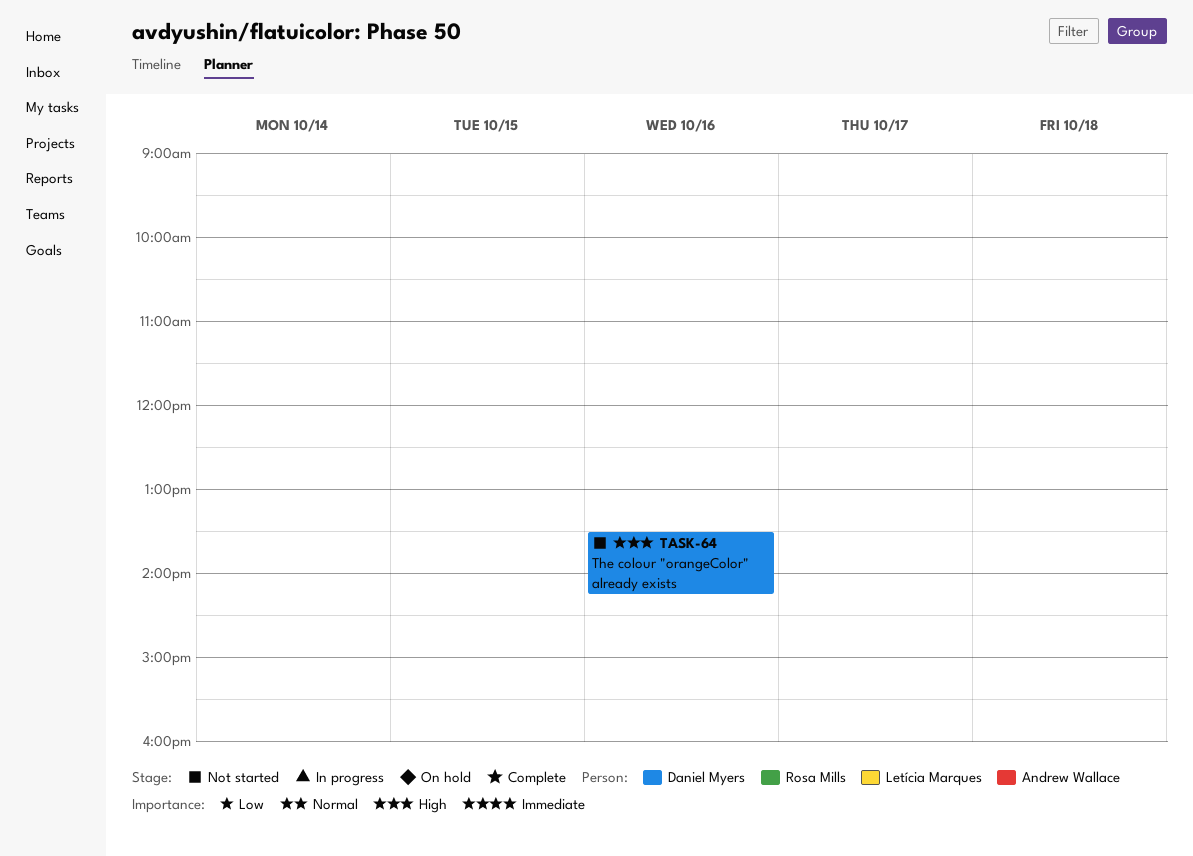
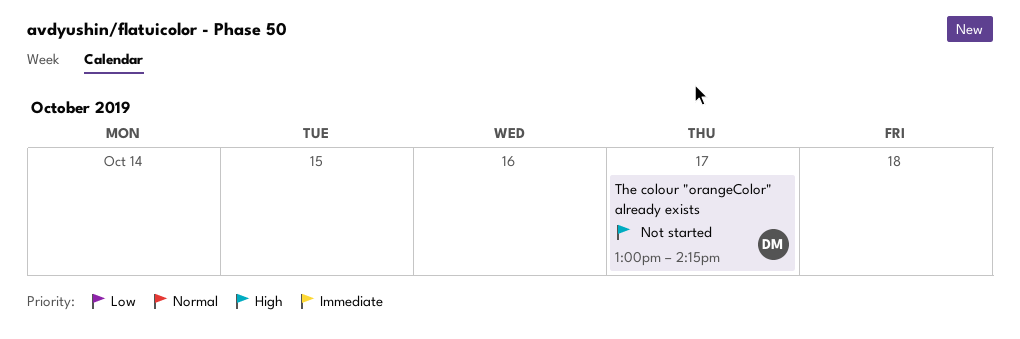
The colour "orangeColor" already exists, day: Oct 16 -> Oct 17
The colour "orangeColor" already exists, begins: 13:30 -> 13:00

